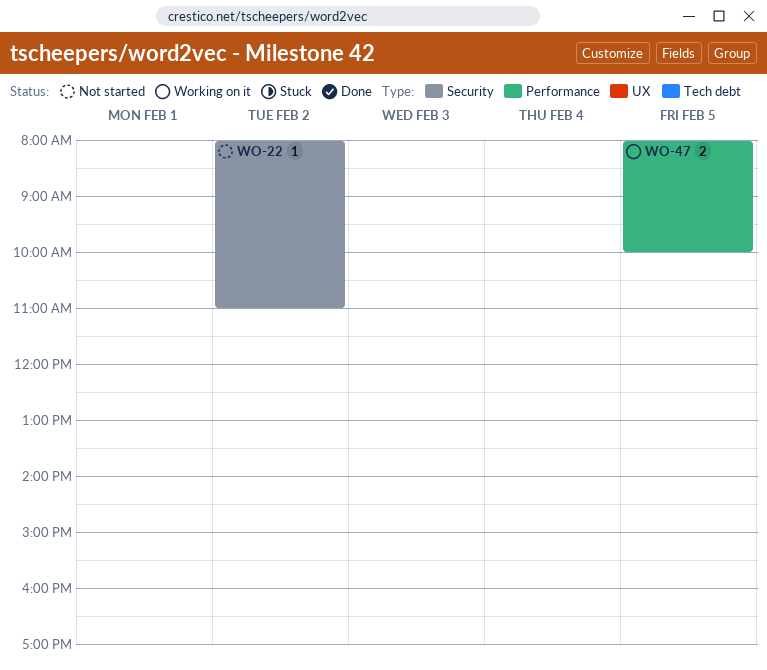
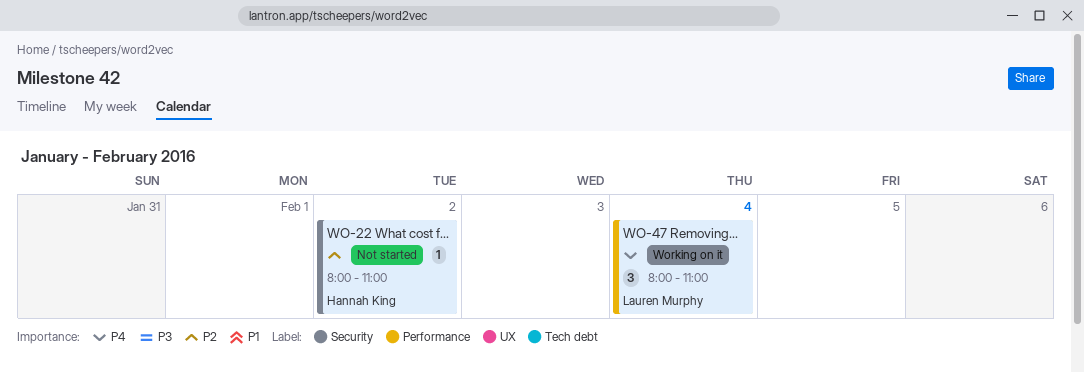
WO-47, estimate: 2 -> 3
WO-47, day: Feb 5 -> Feb 4
WO-47, ends: 10:00 -> 11:00

